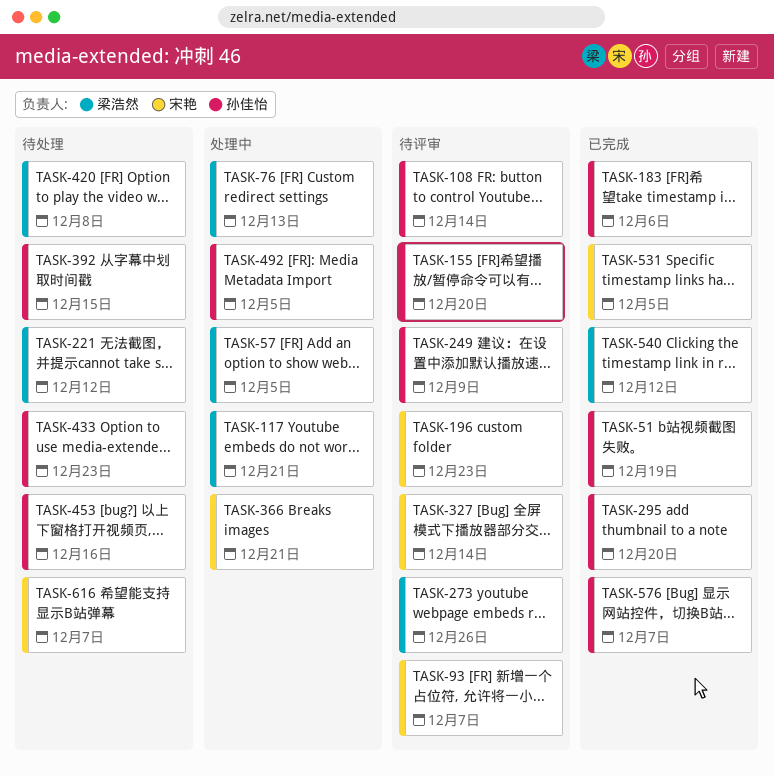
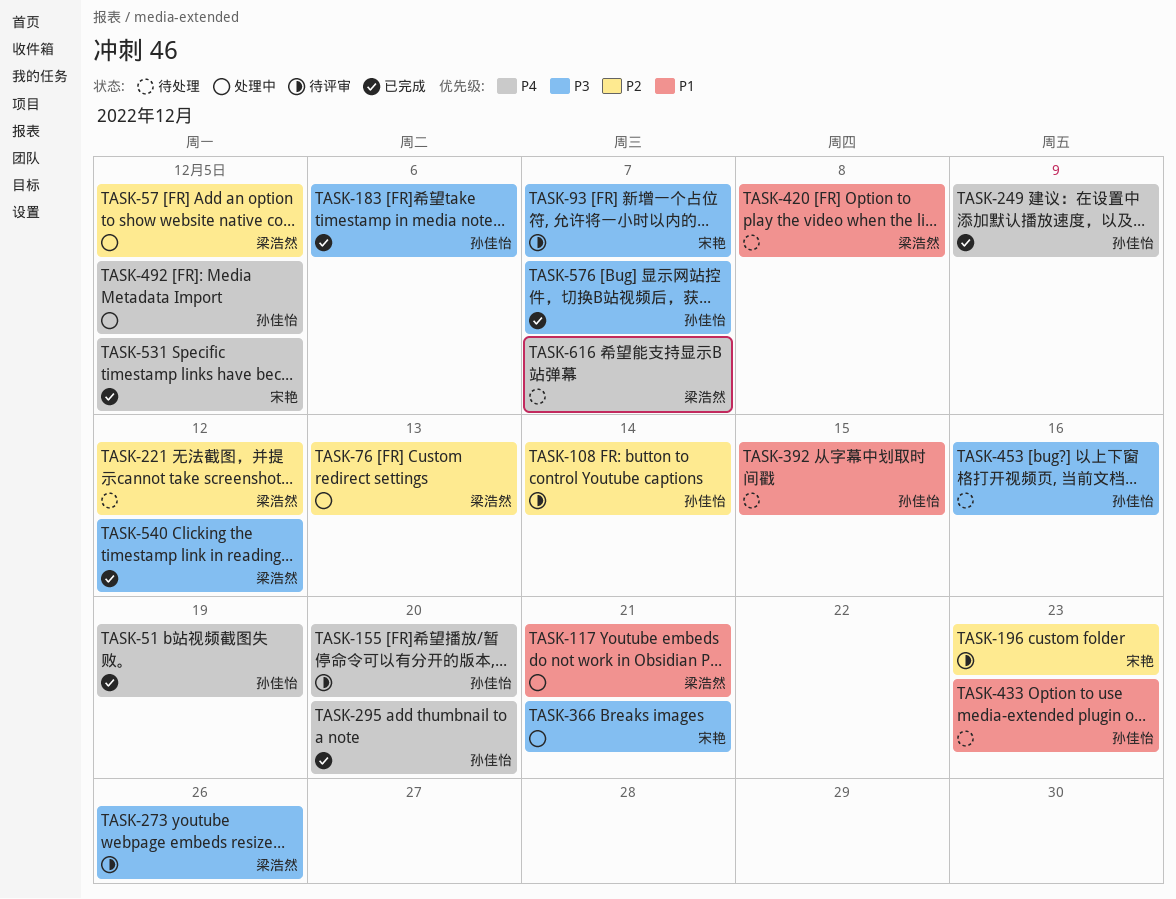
TASK-249, status: 待评审 -> 已完成
TASK-327: present -> none
TASK-616, owner: 宋艳 -> 梁浩然

